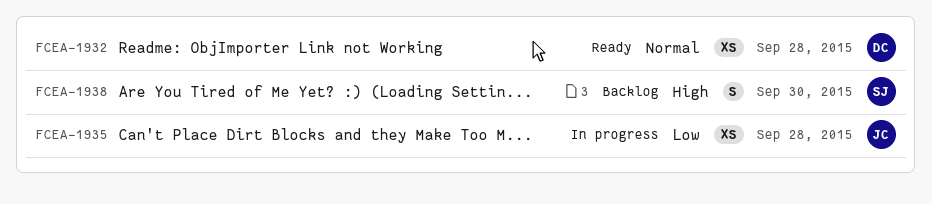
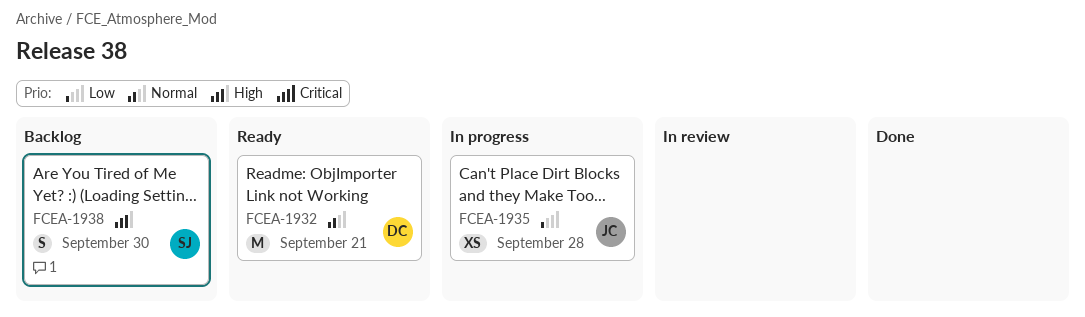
FCEA-1932, estimate: XS -> M
FCEA-1932, due: Sep 28 -> Sep 21

